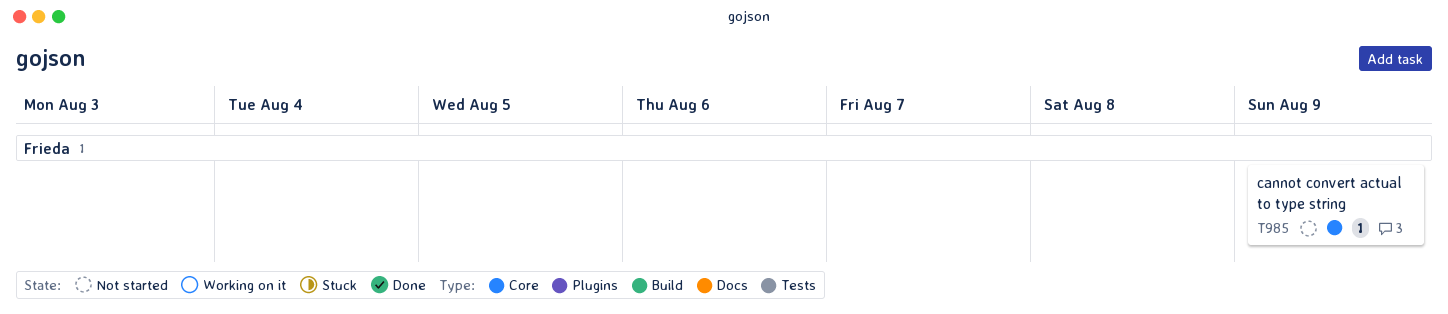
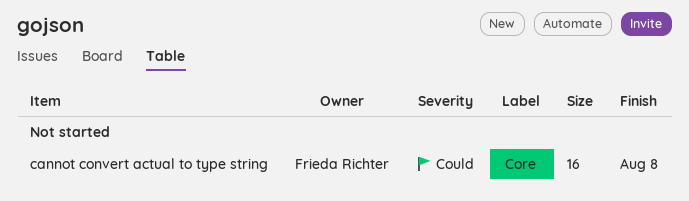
cannot convert actual to type string, estimate: 1 -> 16
cannot convert actual to type string, due: Aug 9 -> Aug 8

